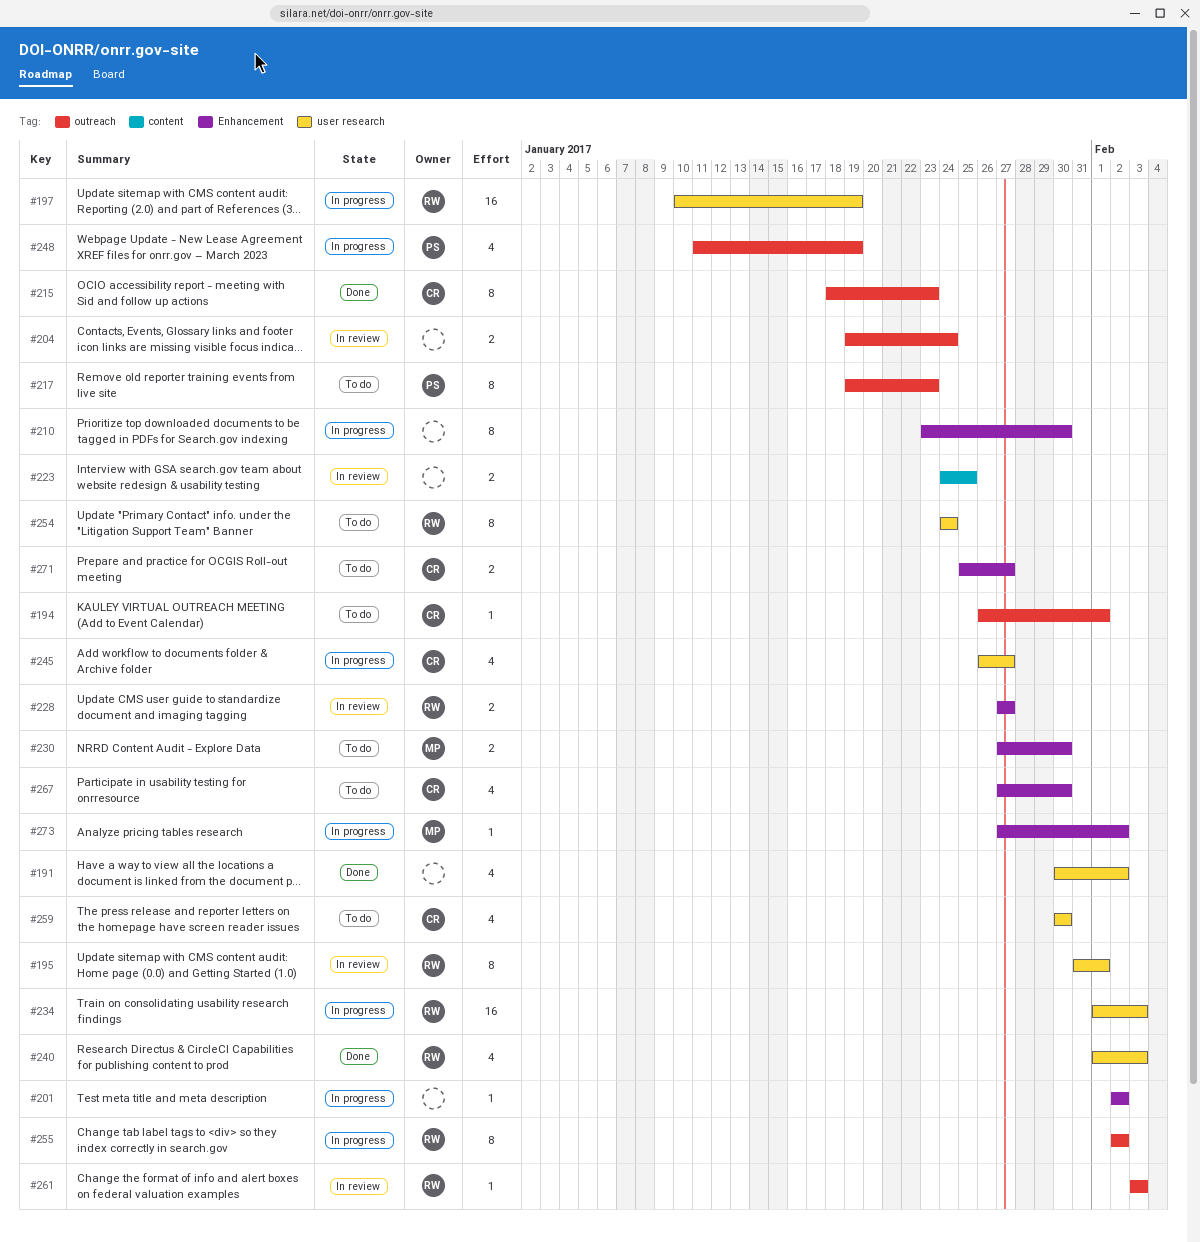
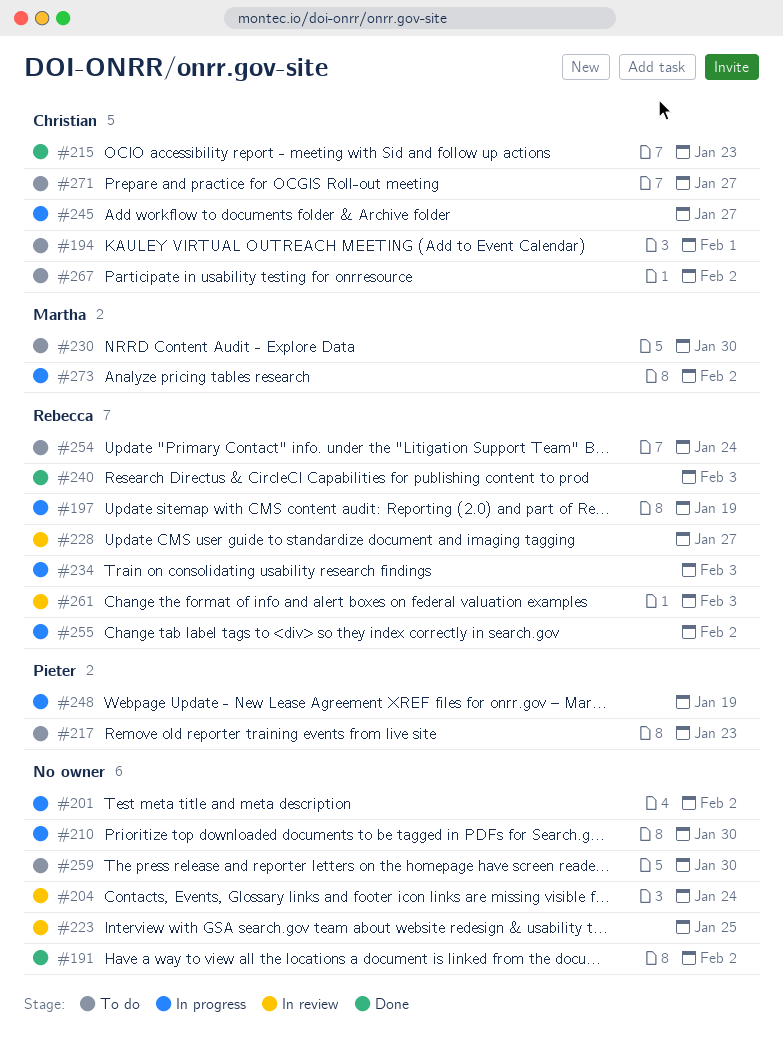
#195: present -> none
#259, owner: Christian -> none
#267, due: Jan 30 -> Feb 2

